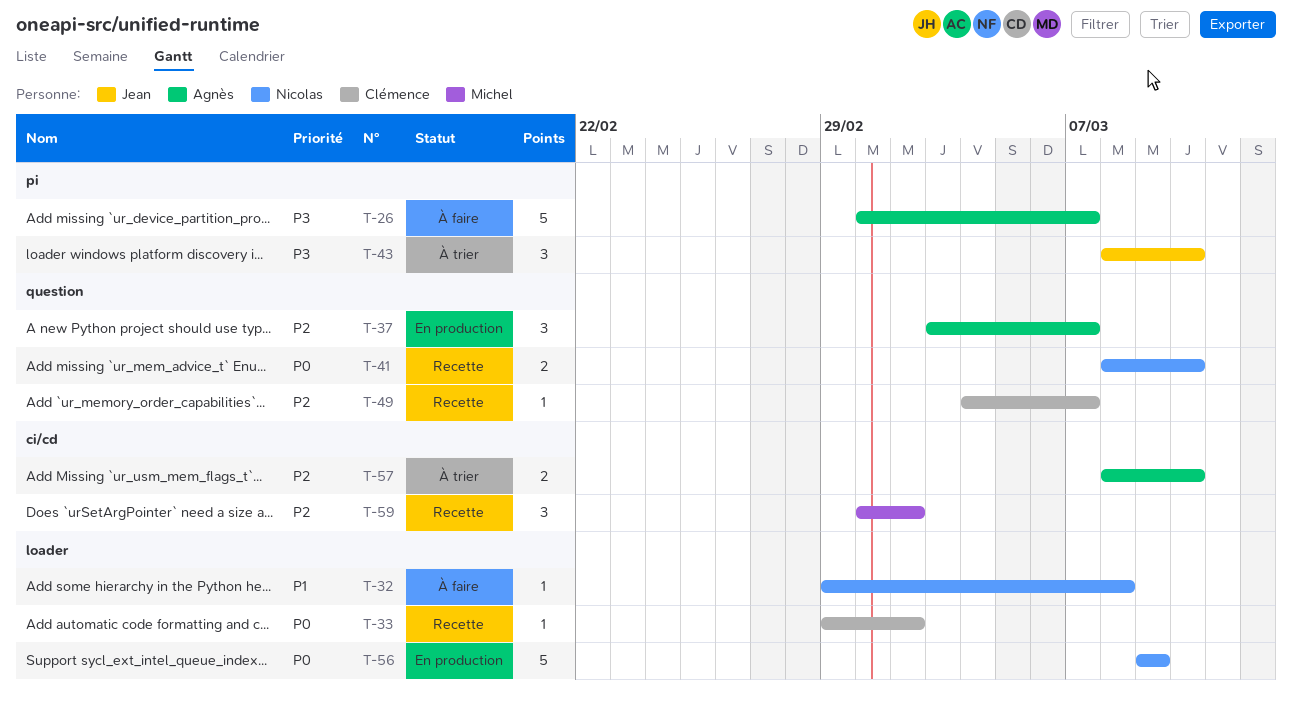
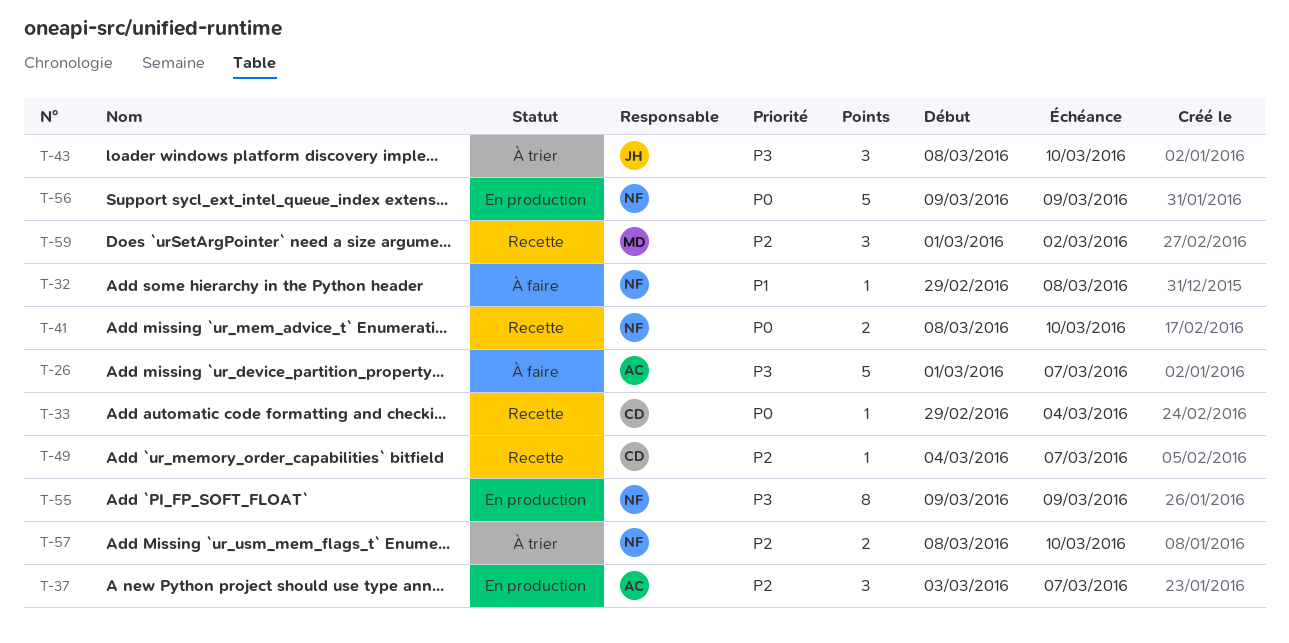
T-33, due: Mar 2 -> Mar 4
T-55: none -> present
T-57, owner: Agnès -> Nicolas

